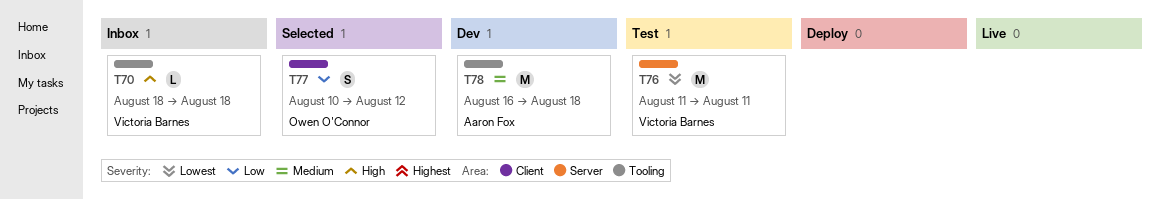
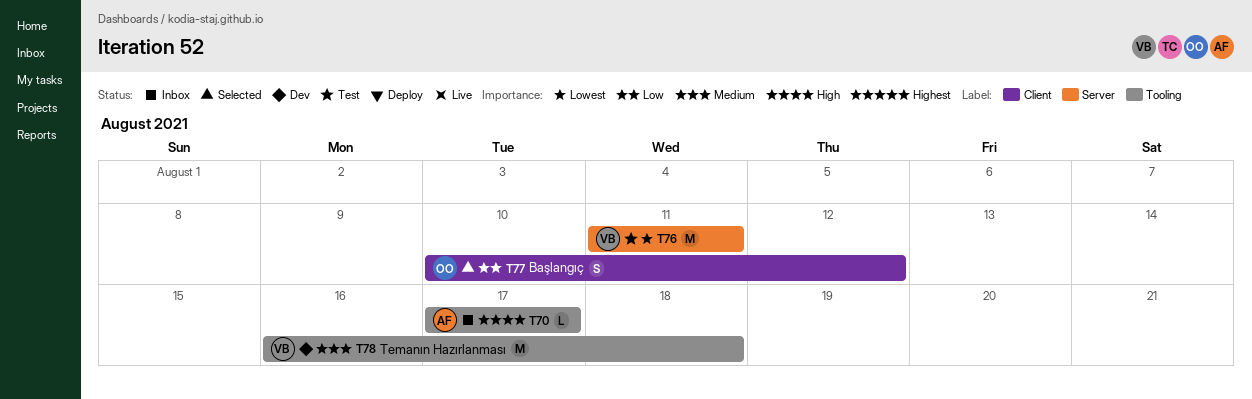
T70, owner: Victoria Barnes -> Aaron Fox
T70, start: Aug 18 -> Aug 17
T70, due: Aug 18 -> Aug 17
T78, owner: Aaron Fox -> Victoria Barnes

